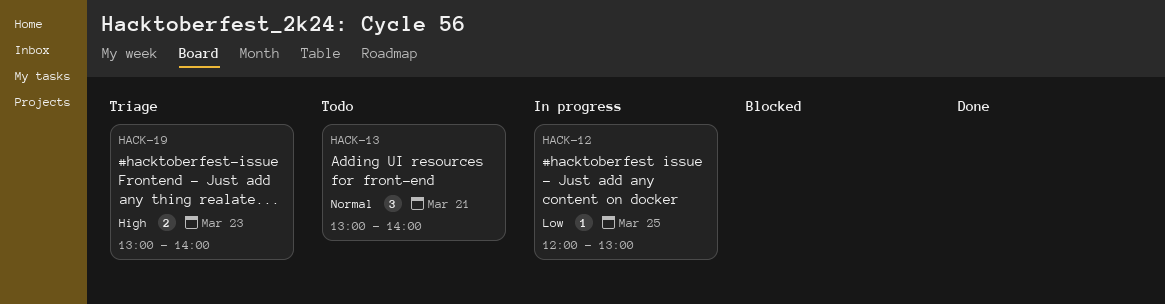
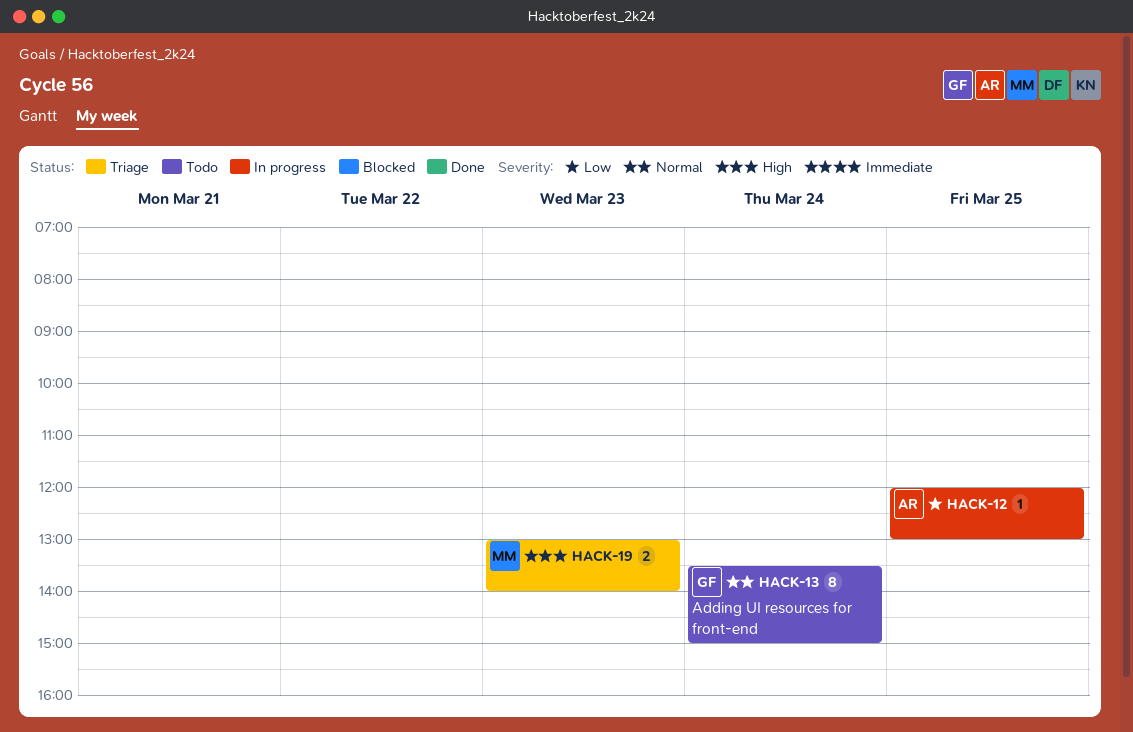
HACK-13, estimate: 3 -> 8
HACK-13, day: Mar 21 -> Mar 24
HACK-13, begins: 13:00 -> 13:30
HACK-13, ends: 14:00 -> 15:00

